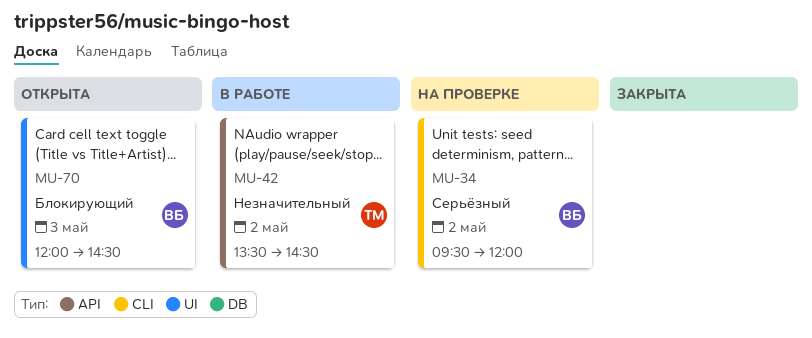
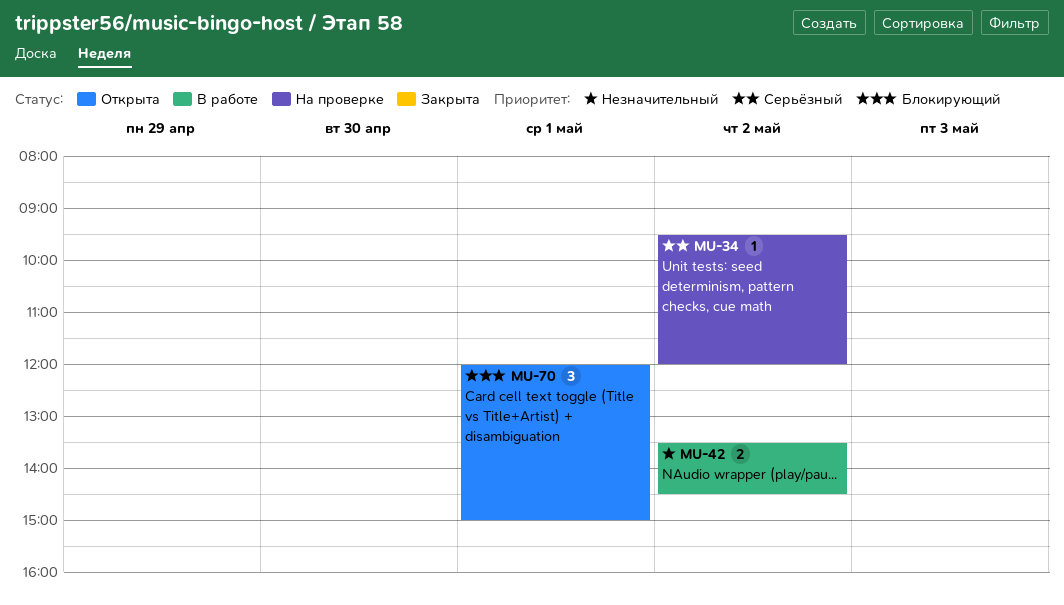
MU-70, day: May 3 -> May 1
MU-70, ends: 14:30 -> 15:00

